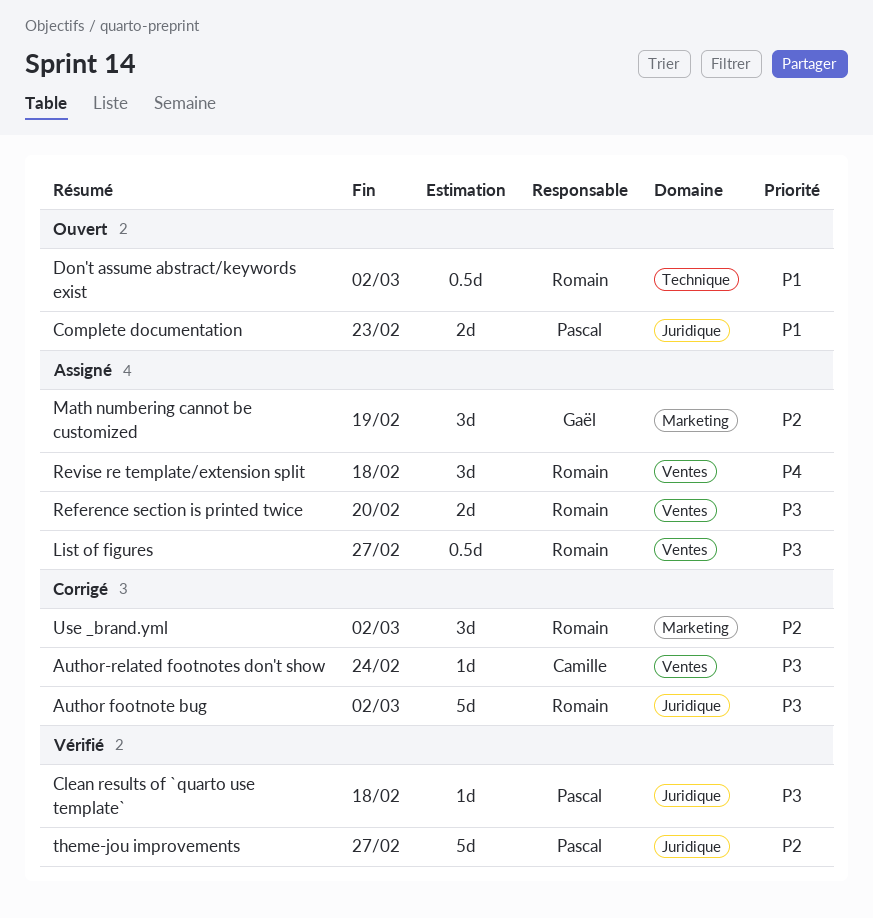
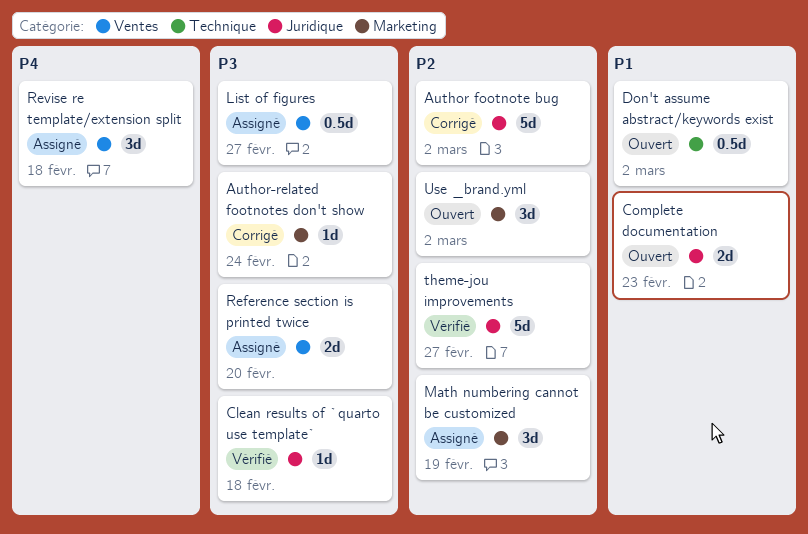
Author footnote bug, priority: P3 -> P2
Author-related footnotes don't show, label: Ventes -> Marketing
Use _brand.yml, status: Corrigé -> Ouvert

